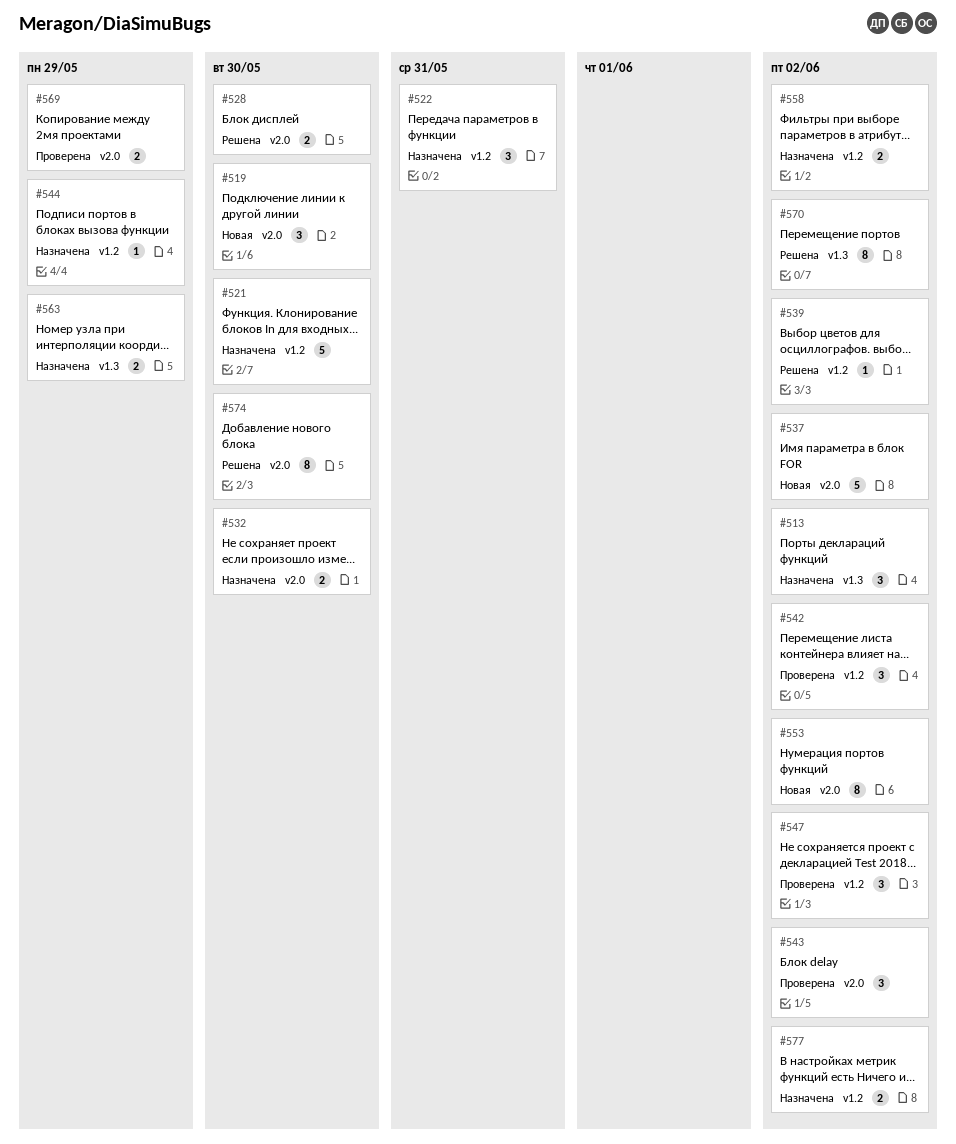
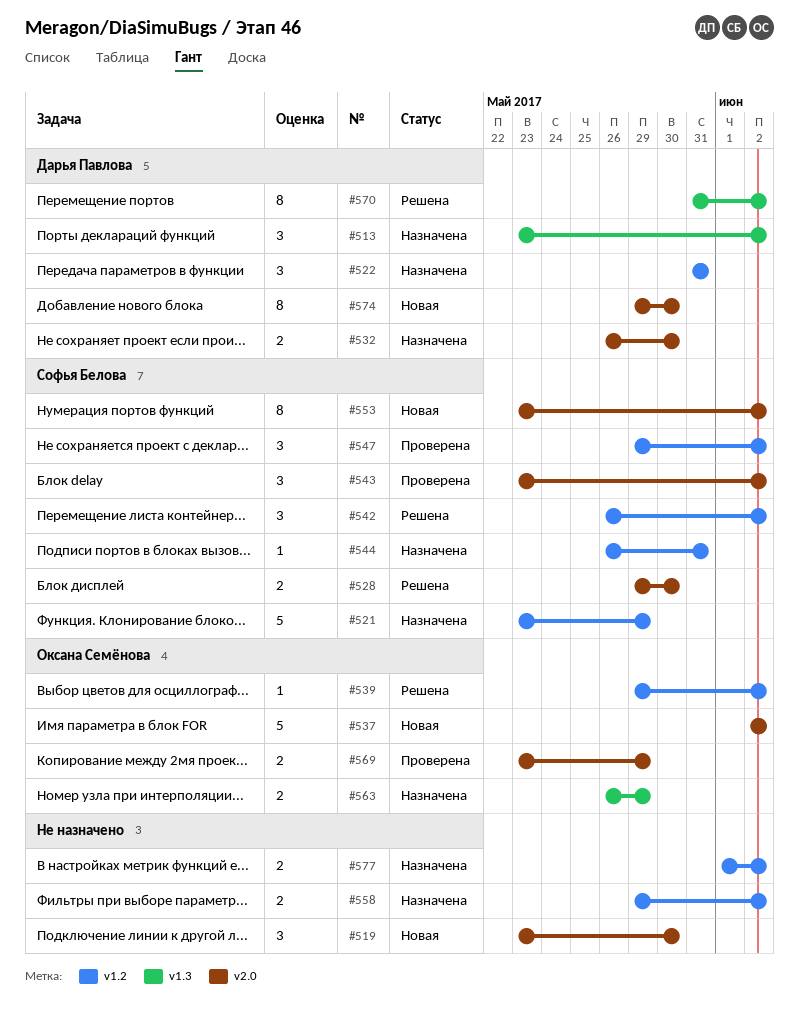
#521, due: May 30 -> May 29
#542, status: Проверена -> Решена
#544, due: May 29 -> May 31
#574, status: Решена -> Новая

